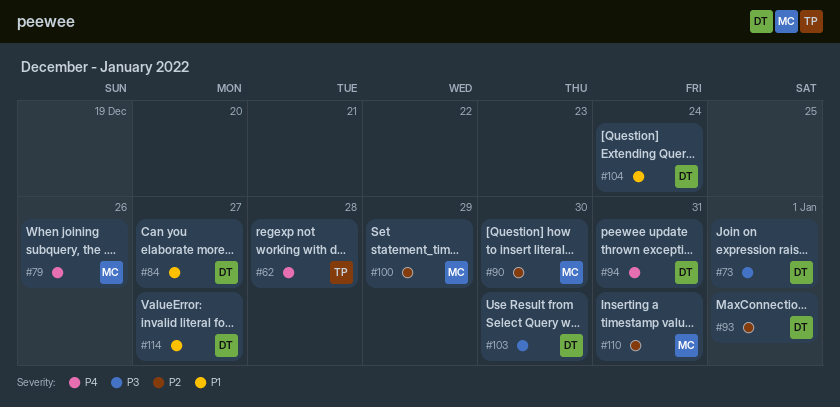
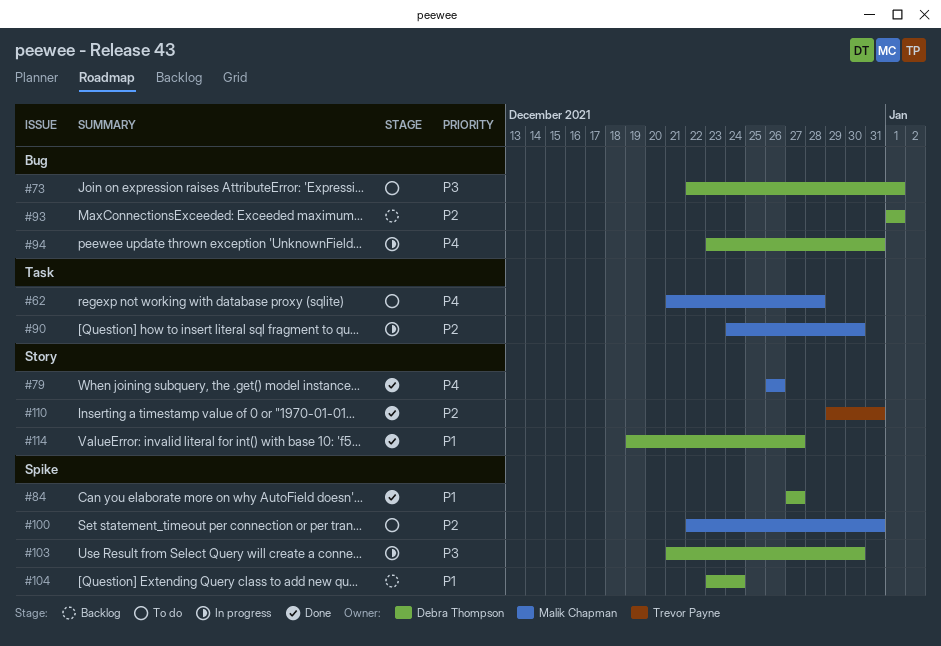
#62, owner: Trevor Payne -> Malik Chapman
#100, due: Dec 29 -> Dec 31
#110, owner: Malik Chapman -> Trevor Payne

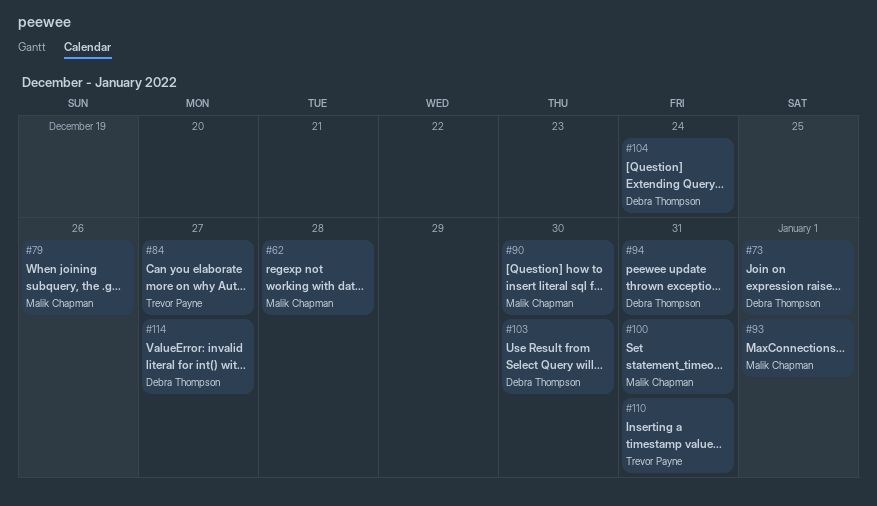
#84, owner: Debra Thompson -> Trevor Payne
#93, owner: Debra Thompson -> Malik Chapman

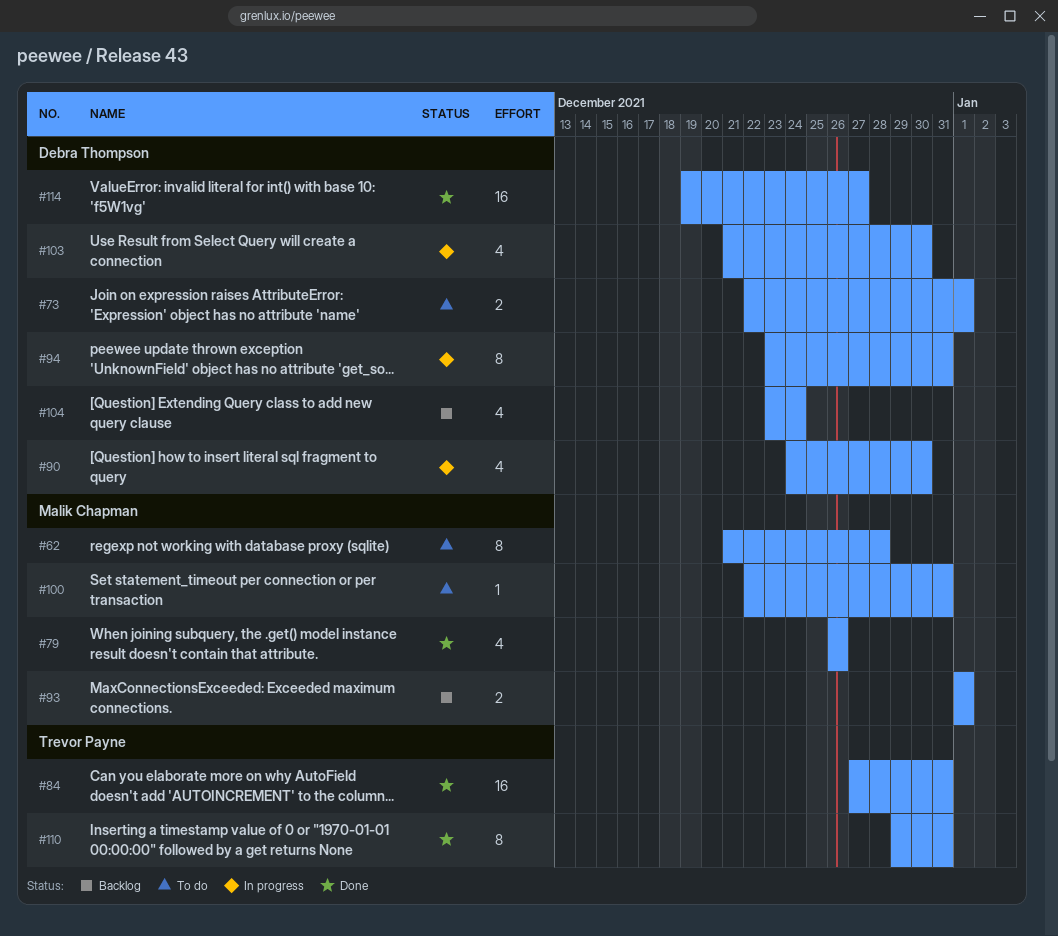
#84, due: Dec 27 -> Dec 31
#90, owner: Malik Chapman -> Debra Thompson

